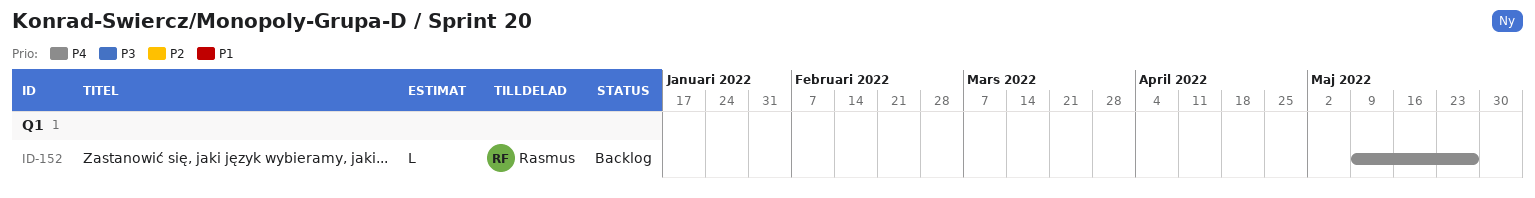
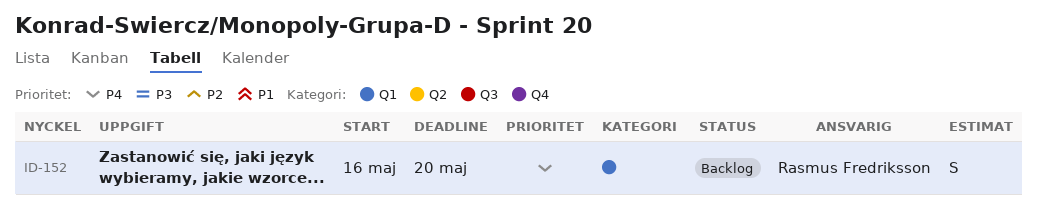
ID-152, estimate: L -> S
ID-152, start: May 9 -> May 16
ID-152, due: May 27 -> May 20

